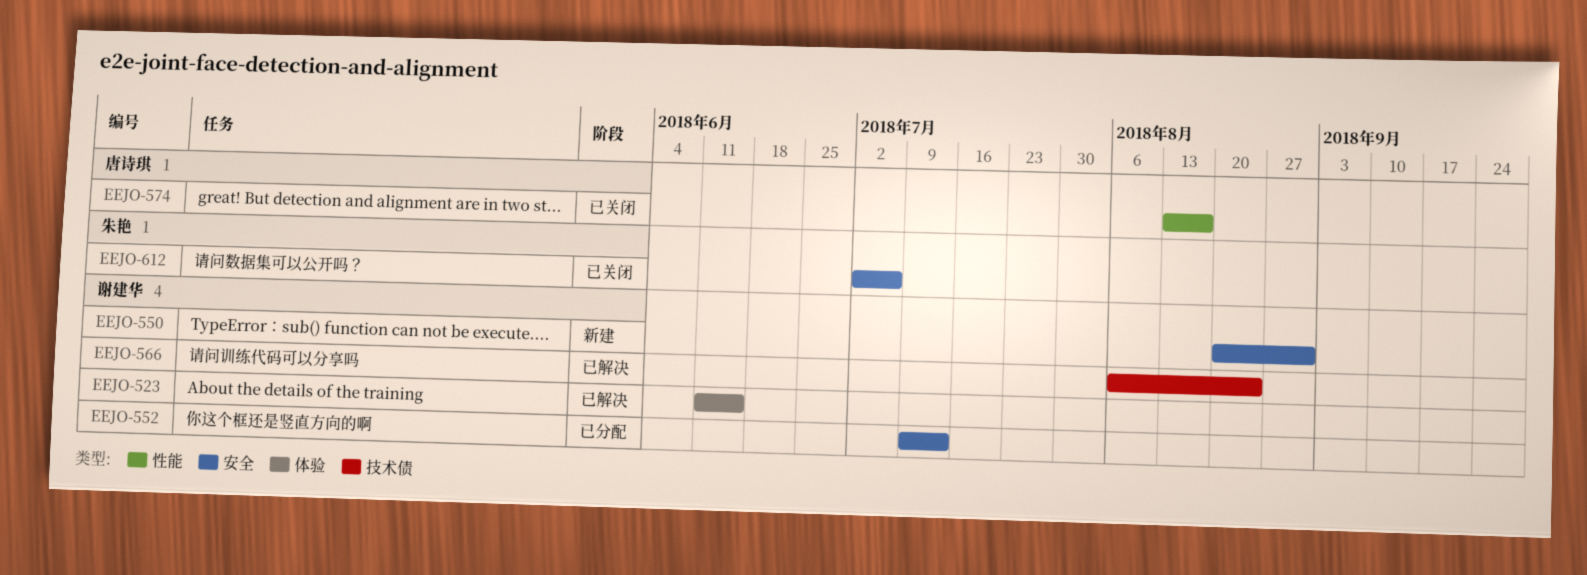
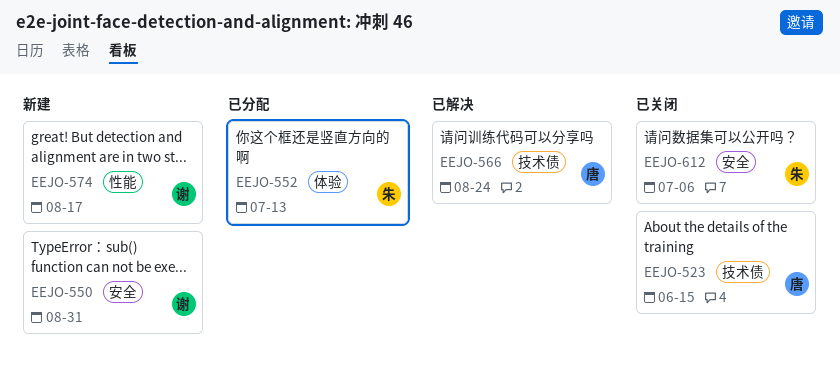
EEJO-523, status: 已解决 -> 已关闭
EEJO-523, owner: 谢建华 -> 唐诗琪
EEJO-523, label: 体验 -> 技术债
EEJO-552, owner: 谢建华 -> 朱艳
EEJO-552, label: 安全 -> 体验
EEJO-566, owner: 谢建华 -> 唐诗琪
EEJO-574, status: 已关闭 -> 新建
EEJO-574, owner: 唐诗琪 -> 谢建华

